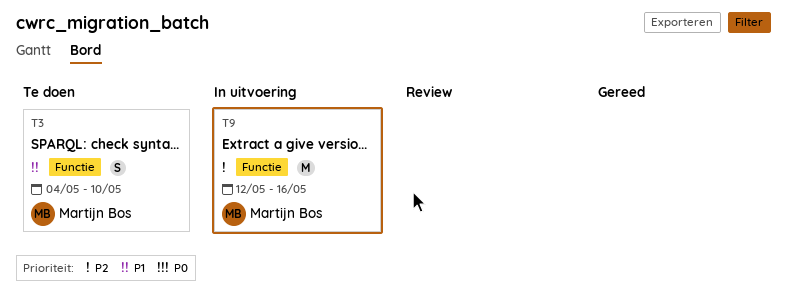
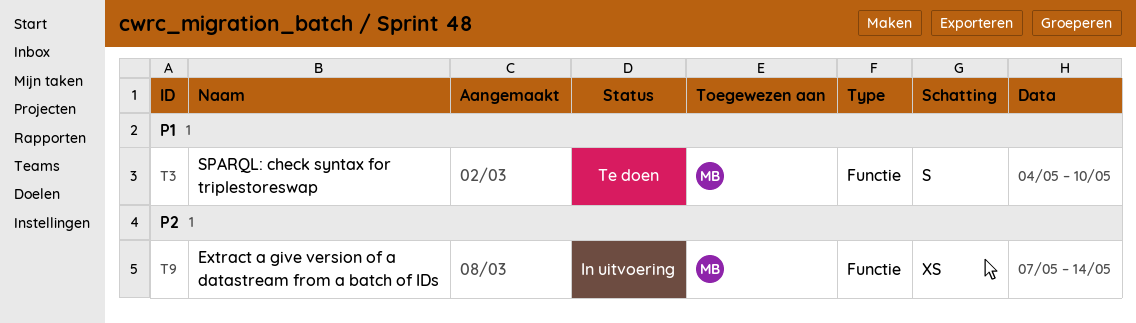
T9, estimate: M -> XS
T9, start: May 12 -> May 7
T9, due: May 16 -> May 14

